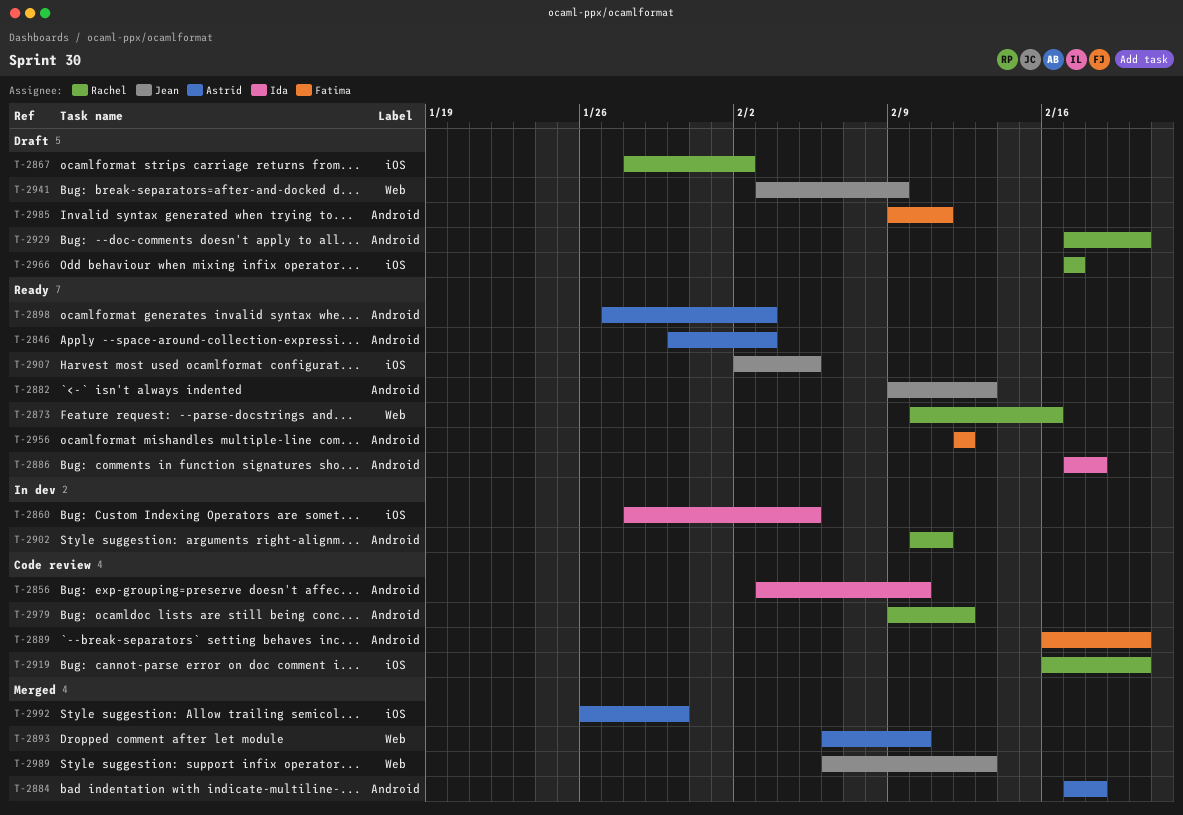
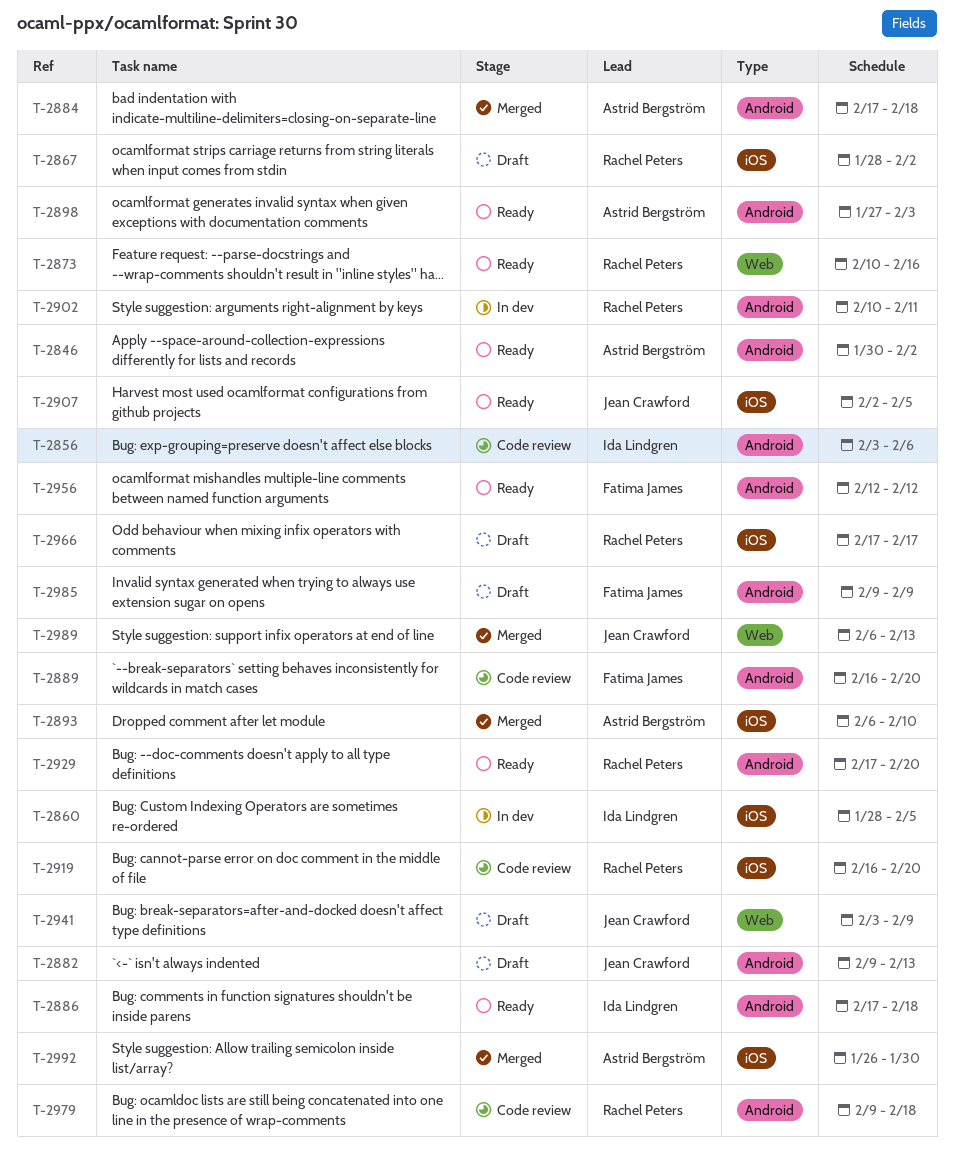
T-2846, due: Feb 3 -> Feb 2
T-2856, due: Feb 10 -> Feb 6
T-2882, status: Ready -> Draft
T-2893, label: Web -> iOS
T-2929, status: Draft -> Ready
T-2979, due: Feb 12 -> Feb 18
T-2985, due: Feb 11 -> Feb 9

